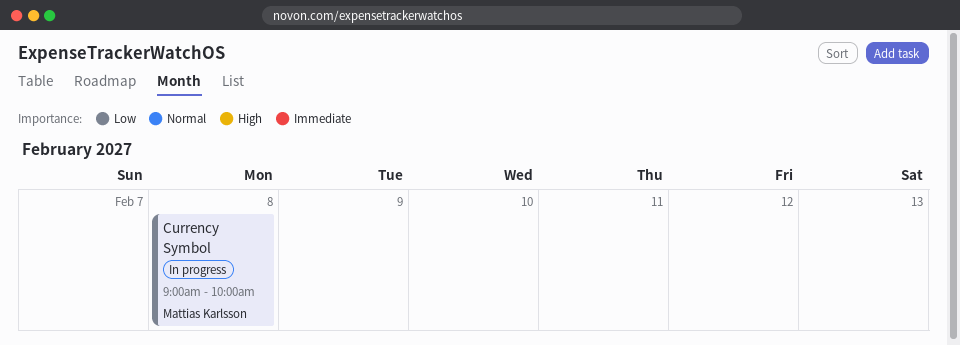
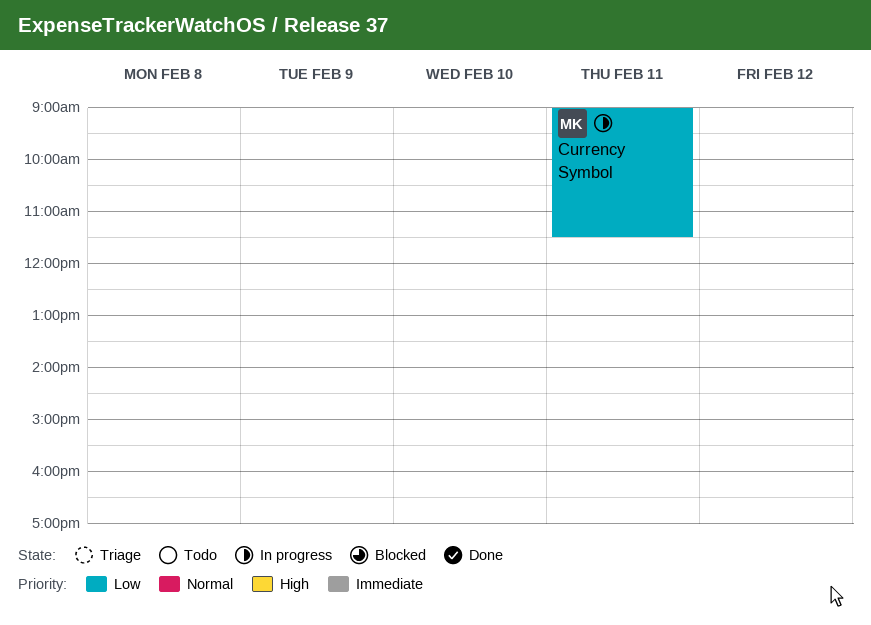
Currency Symbol, day: Feb 8 -> Feb 11
Currency Symbol, ends: 10:00 -> 11:30

